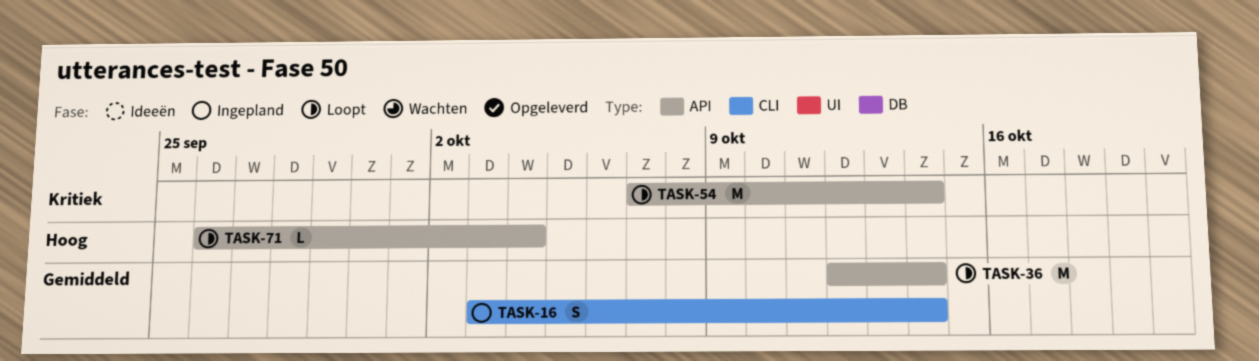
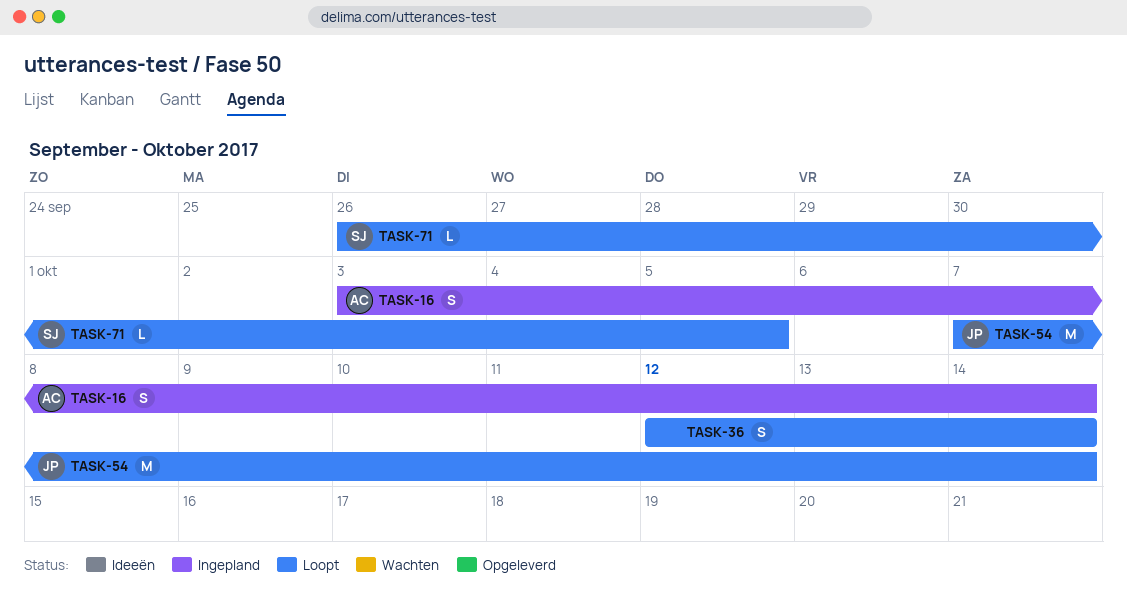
TASK-36, estimate: M -> S
TASK-71, due: Oct 4 -> Oct 5

